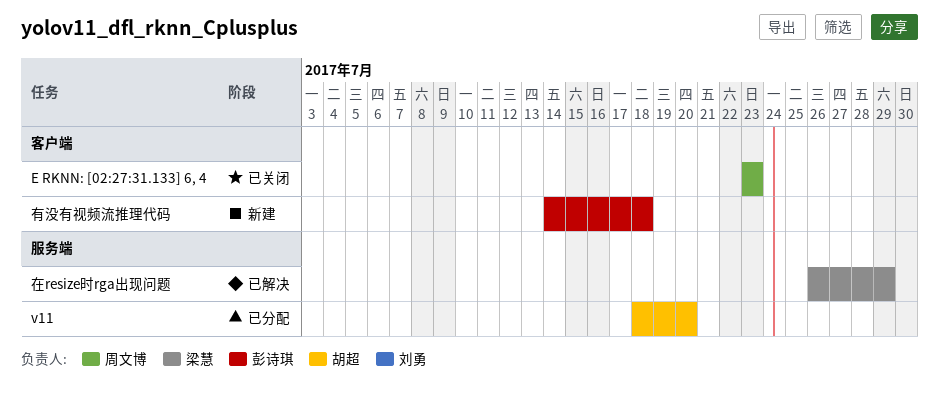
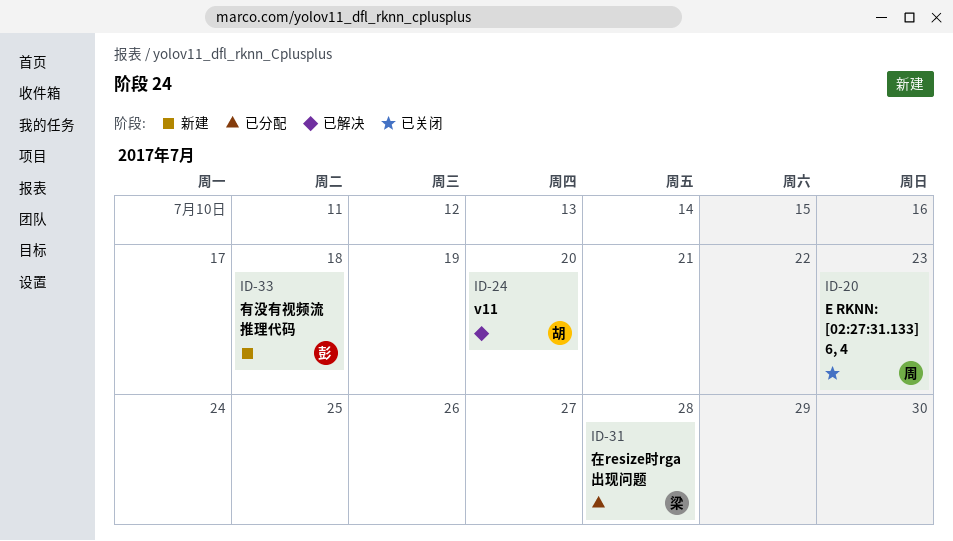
v11, status: 已分配 -> 已解决
在resize时rga出现问题, status: 已解决 -> 已分配
在resize时rga出现问题, due: Jul 29 -> Jul 28

